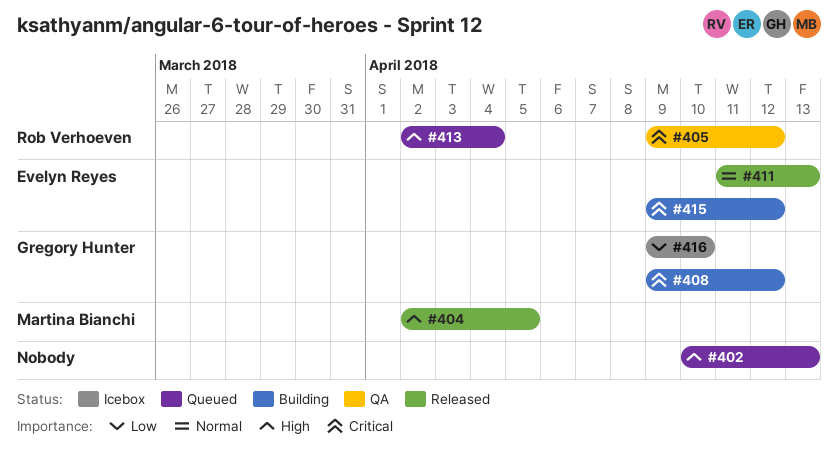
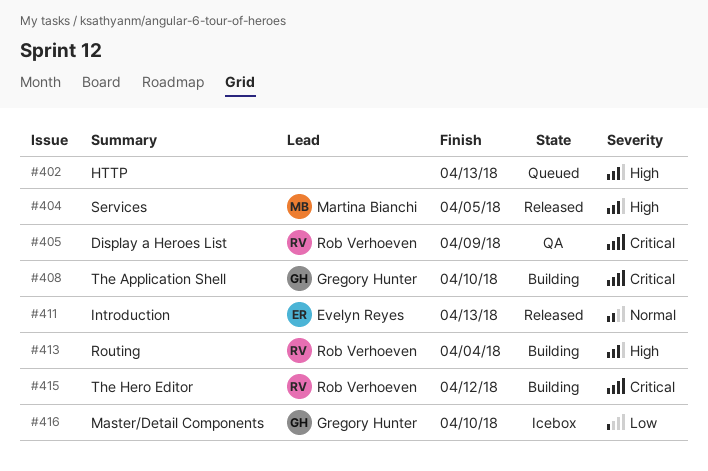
#405, due: Apr 12 -> Apr 9
#408, due: Apr 12 -> Apr 10
#413, status: Queued -> Building
#415, owner: Evelyn Reyes -> Rob Verhoeven

